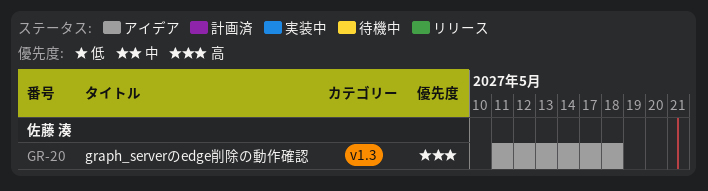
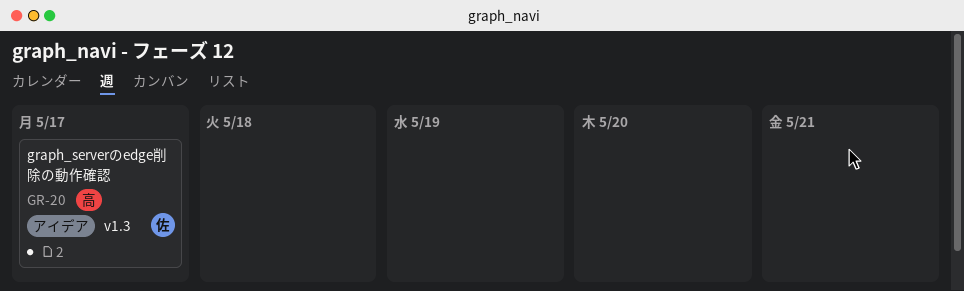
GR-20, due: May 18 -> May 17

